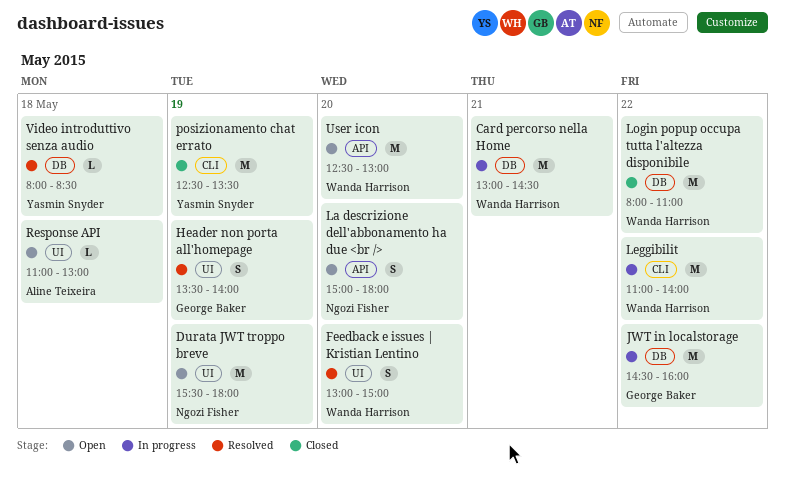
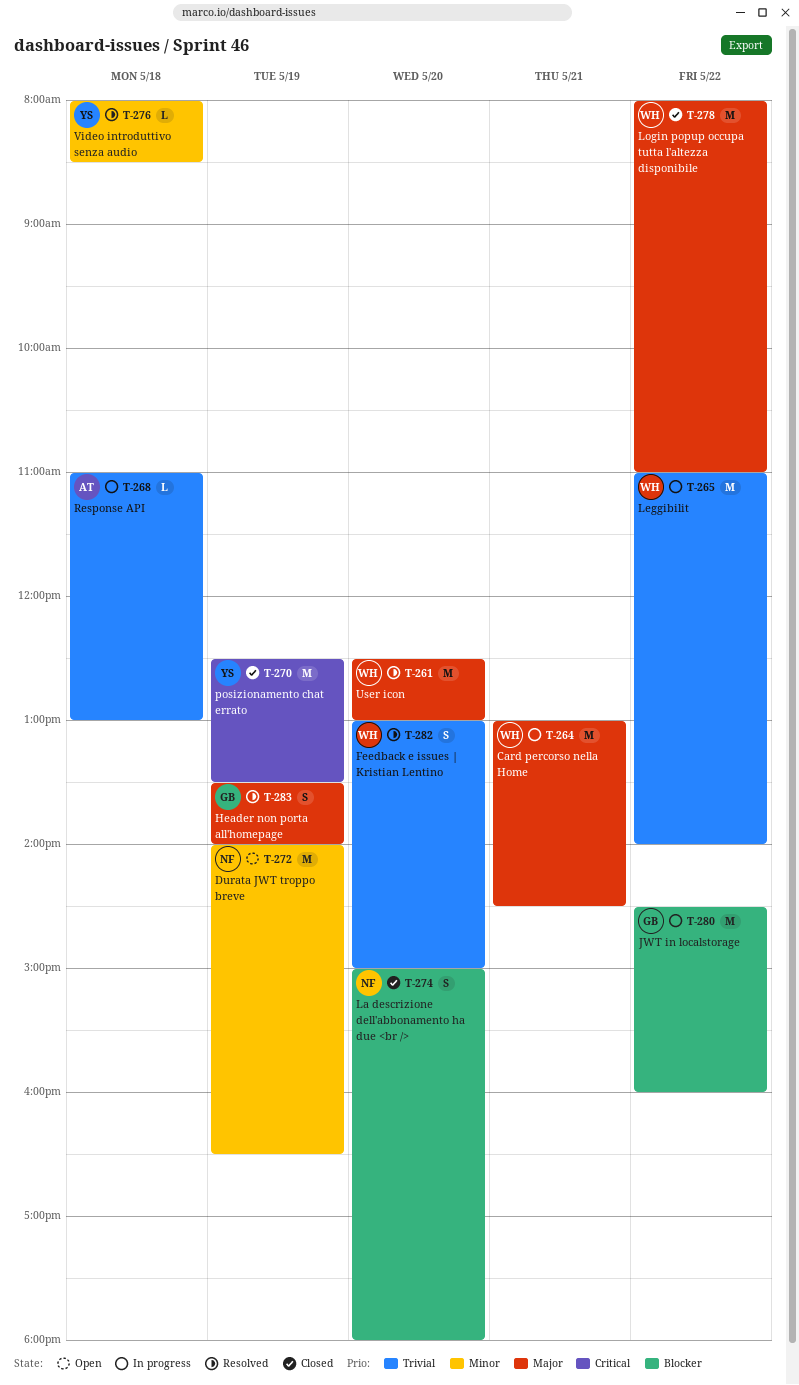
Durata JWT troppo breve, begins: 15:30 -> 14:00
Durata JWT troppo breve, ends: 18:00 -> 16:30
La descrizione dell'abbonamento ha due <br />, status: Open -> Closed
Response API, status: Open -> In progress
User icon, status: Open -> Resolved

